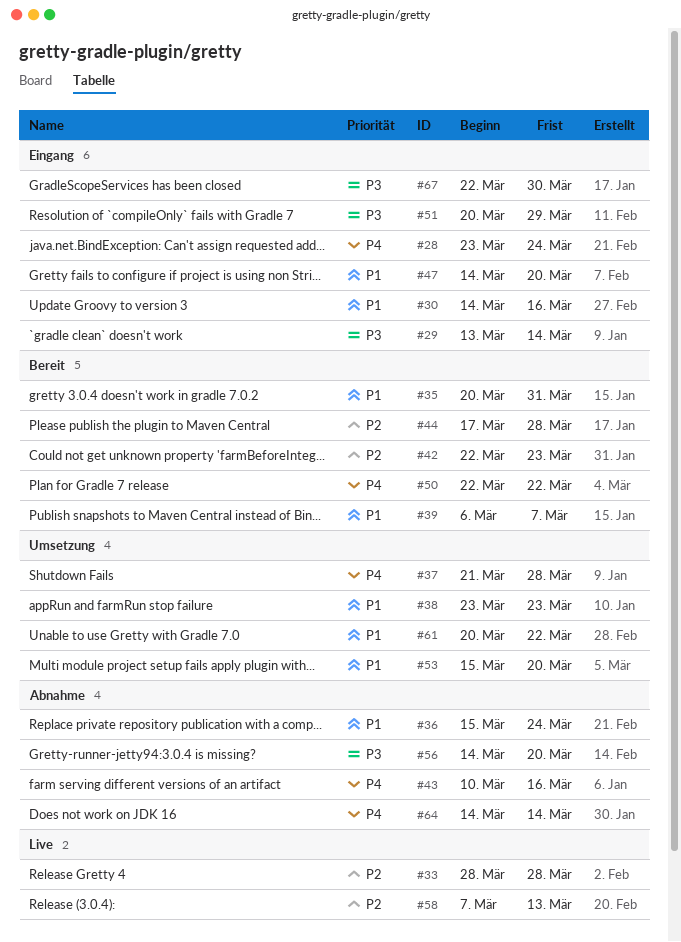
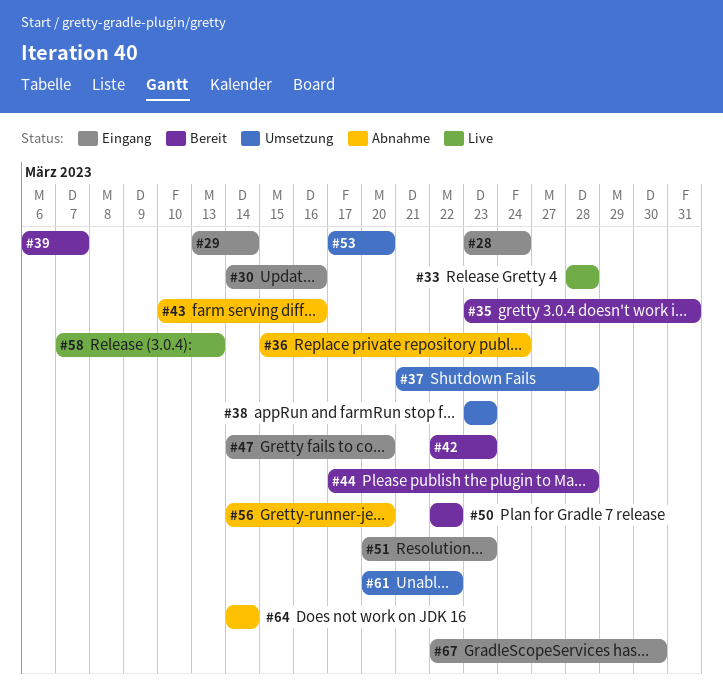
#35, start: Mar 20 -> Mar 23
#51, due: Mar 29 -> Mar 23
#53, start: Mar 15 -> Mar 17

